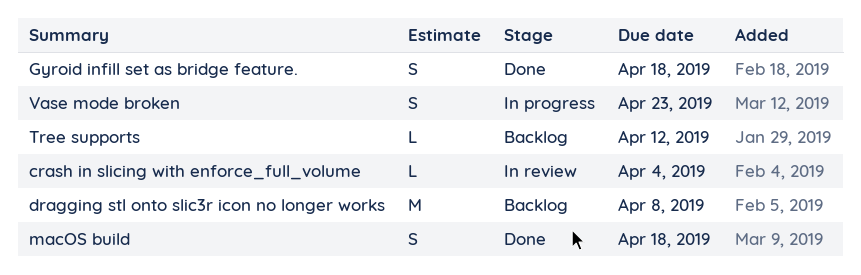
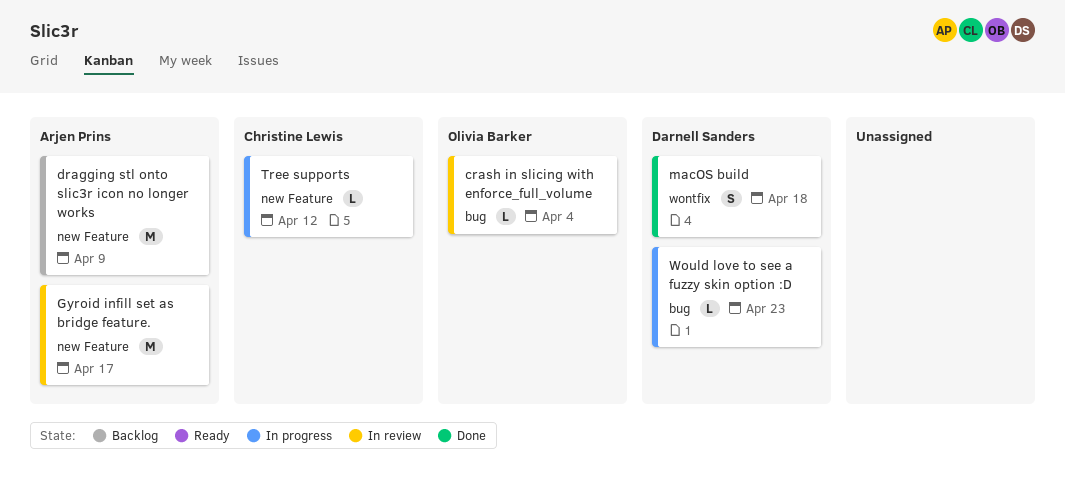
dragging stl onto slic3r icon no longer works, due: Apr 8 -> Apr 9
Gyroid infill set as bridge feature., status: Done -> In review
Gyroid infill set as bridge feature., estimate: S -> M
Gyroid infill set as bridge feature., due: Apr 18 -> Apr 17
Tree supports, status: Backlog -> In progress
Vase mode broken: present -> none
Would love to see a fuzzy skin option :D: none -> present

